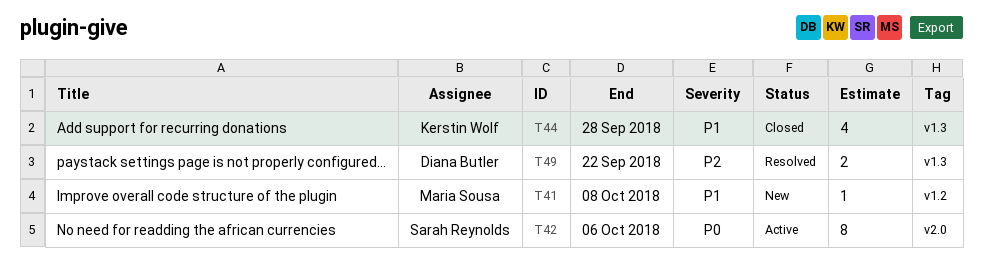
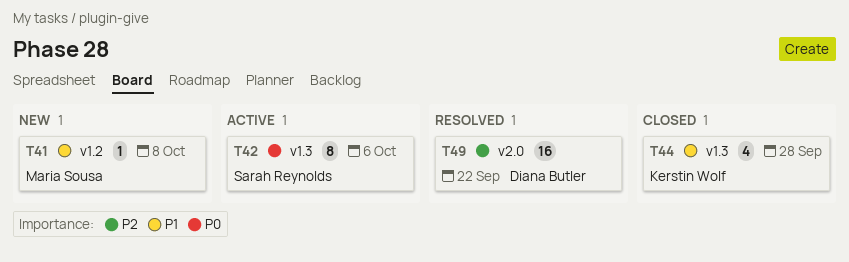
T42, label: v2.0 -> v1.3
T49, label: v1.3 -> v2.0
T49, estimate: 2 -> 16

